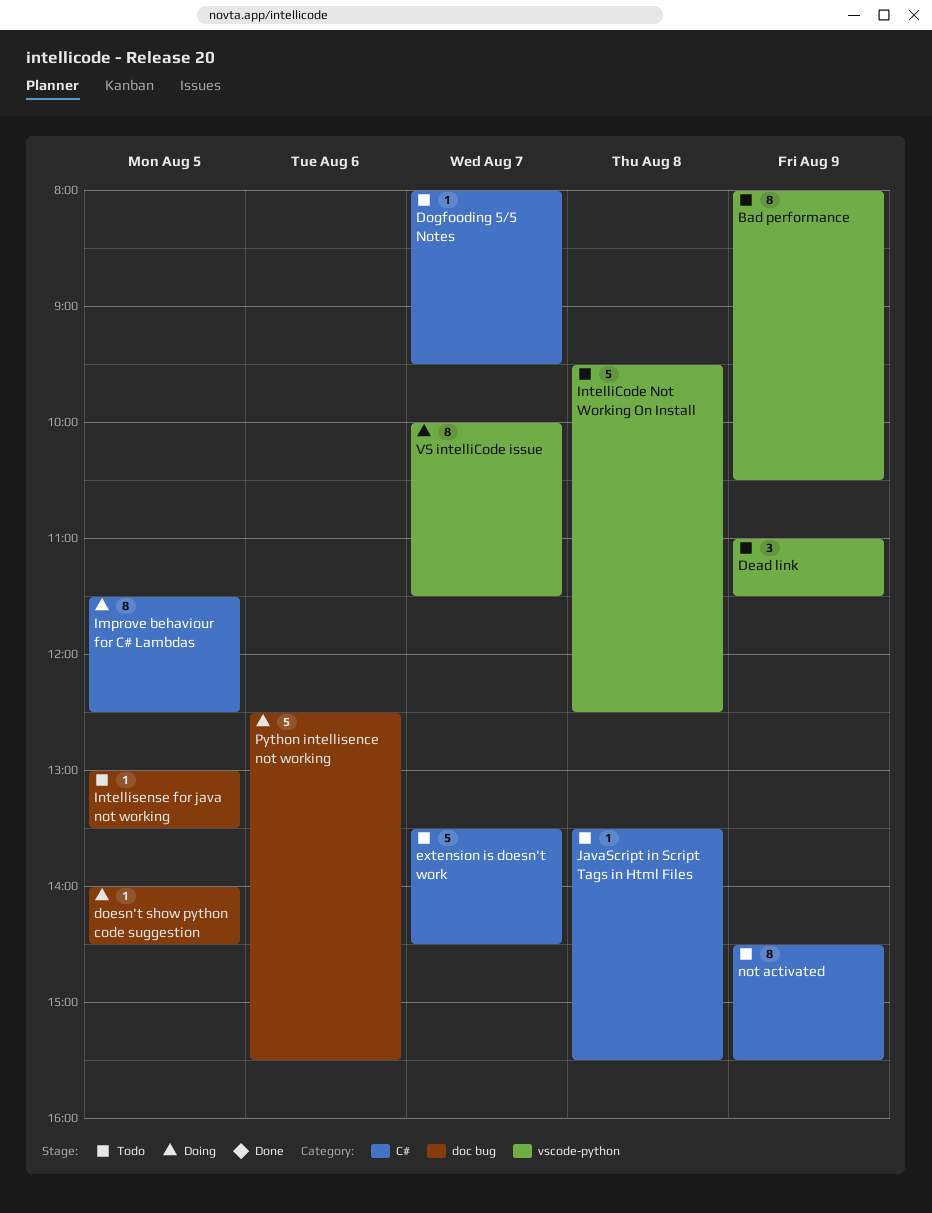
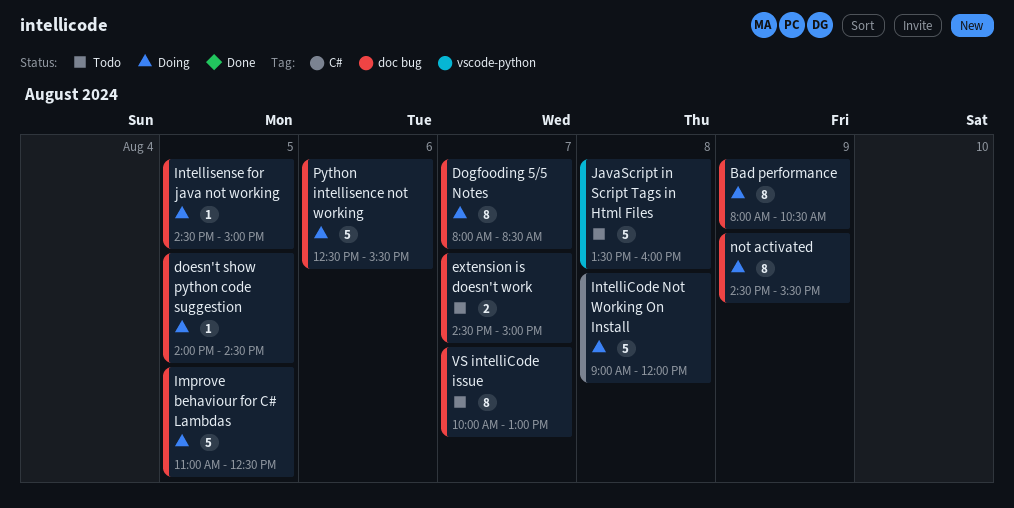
Bad performance, status: Todo -> Doing
Bad performance, label: vscode-python -> doc bug
Dead link: present -> none
Dogfooding 5/5 Notes, status: Todo -> Doing
Dogfooding 5/5 Notes, label: C# -> doc bug
Dogfooding 5/5 Notes, estimate: 1 -> 8
Dogfooding 5/5 Notes, ends: 09:30 -> 08:30
extension is doesn't work, label: C# -> doc bug
extension is doesn't work, estimate: 5 -> 2
extension is doesn't work, begins: 13:30 -> 14:30
extension is doesn't work, ends: 14:30 -> 15:00
Improve behaviour for C# Lambdas, label: C# -> doc bug
Improve behaviour for C# Lambdas, estimate: 8 -> 5
Improve behaviour for C# Lambdas, begins: 11:30 -> 11:00
IntelliCode Not Working On Install, status: Todo -> Doing
IntelliCode Not Working On Install, label: vscode-python -> C#
IntelliCode Not Working On Install, begins: 09:30 -> 09:00
IntelliCode Not Working On Install, ends: 12:30 -> 12:00
Intellisense for java not working, status: Todo -> Doing
Intellisense for java not working, begins: 13:00 -> 14:30
Intellisense for java not working, ends: 13:30 -> 15:00
JavaScript in Script Tags in Html Files, label: C# -> vscode-python
JavaScript in Script Tags in Html Files, estimate: 1 -> 5
JavaScript in Script Tags in Html Files, ends: 15:30 -> 16:00
not activated, status: Todo -> Doing
not activated, label: C# -> doc bug
VS intelliCode issue, status: Doing -> Todo
VS intelliCode issue, label: vscode-python -> doc bug
VS intelliCode issue, ends: 11:30 -> 13:00

